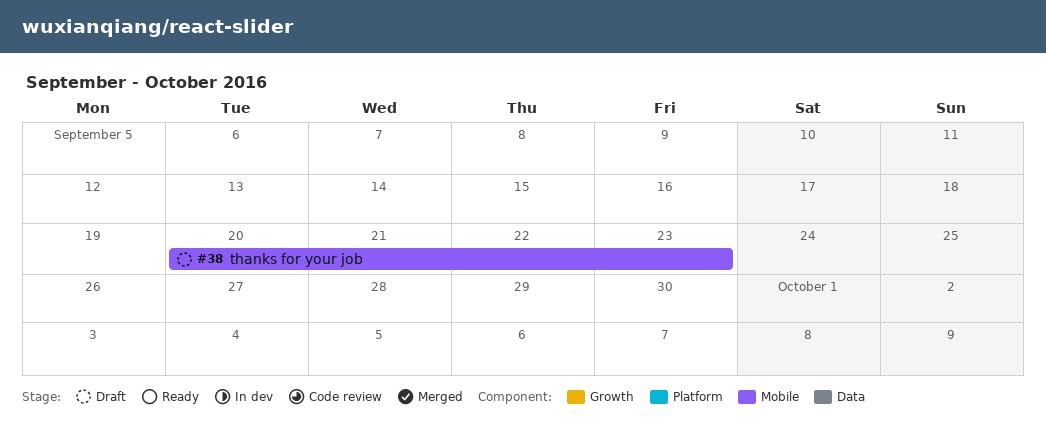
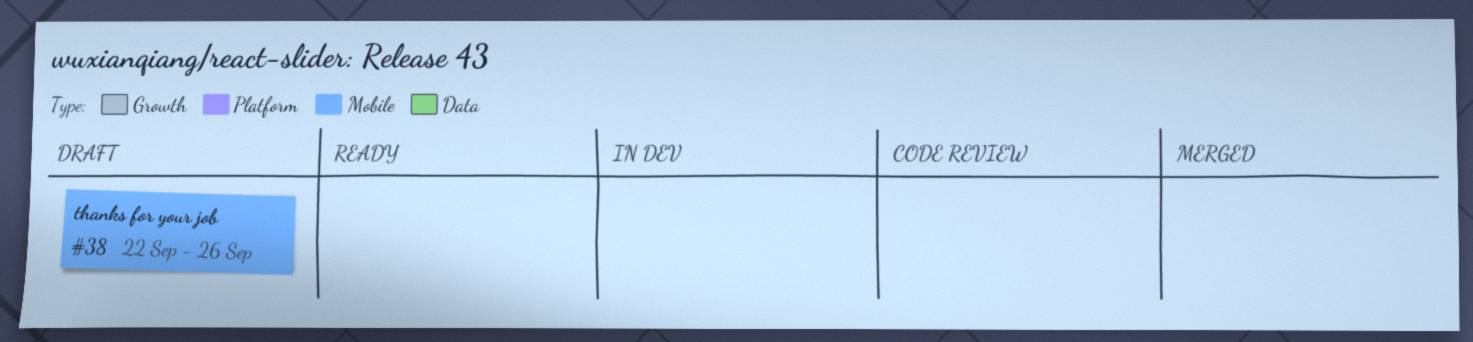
#38, start: Sep 20 -> Sep 22
#38, due: Sep 23 -> Sep 26

